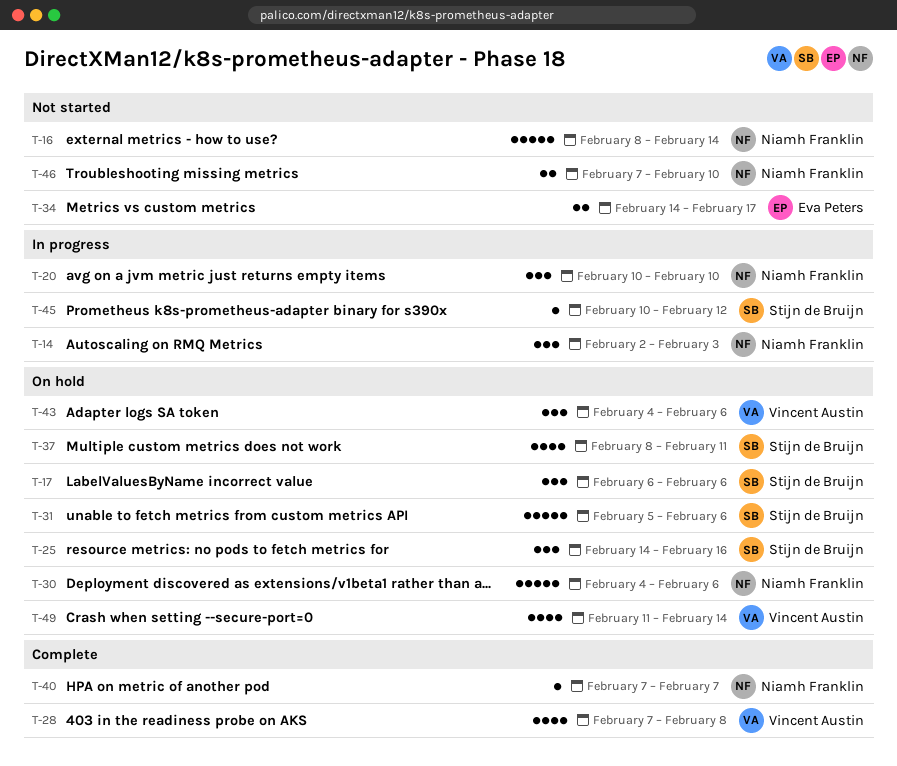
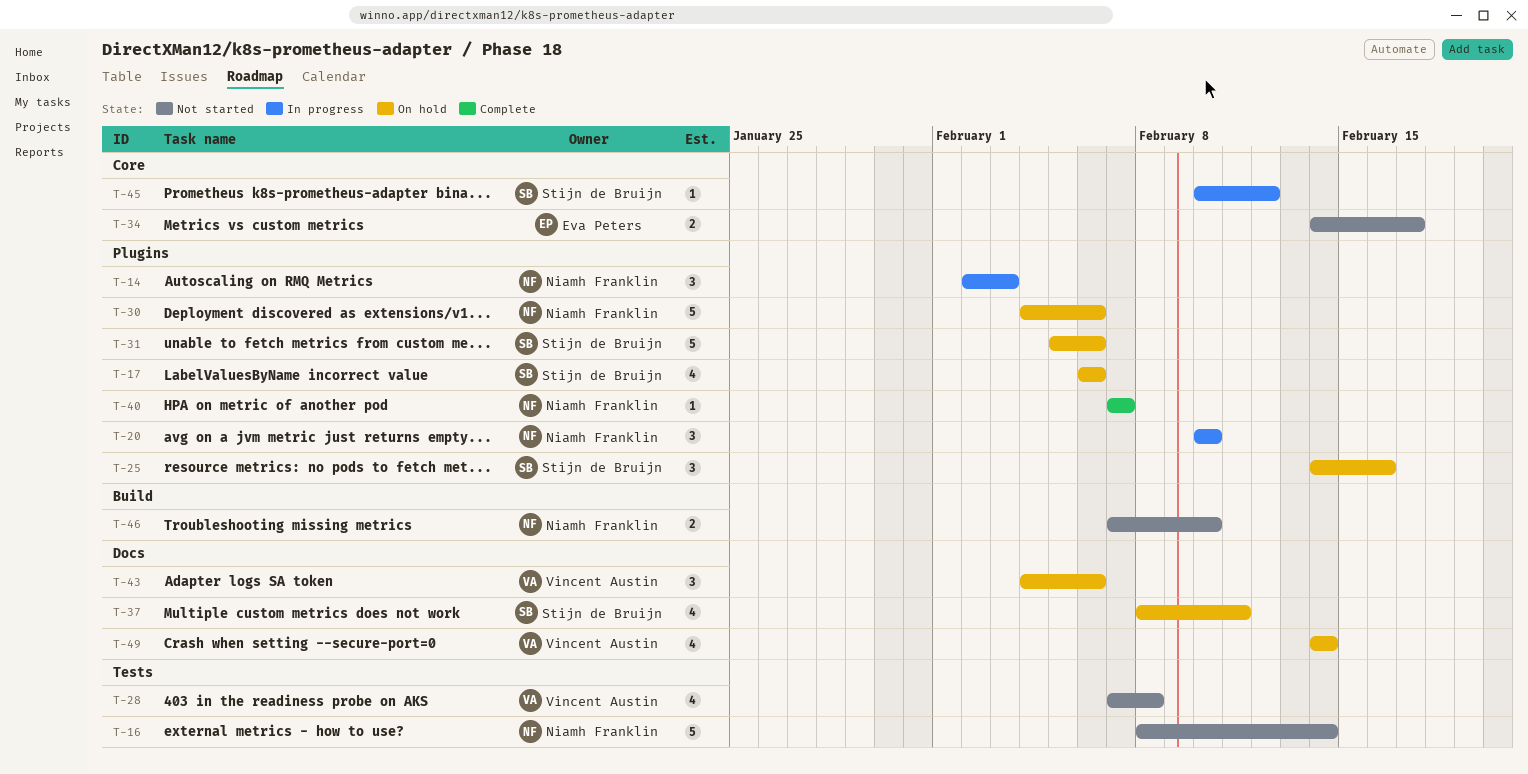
T-17, estimate: 3 -> 4
T-28, status: Complete -> Not started
T-49, start: Feb 11 -> Feb 14

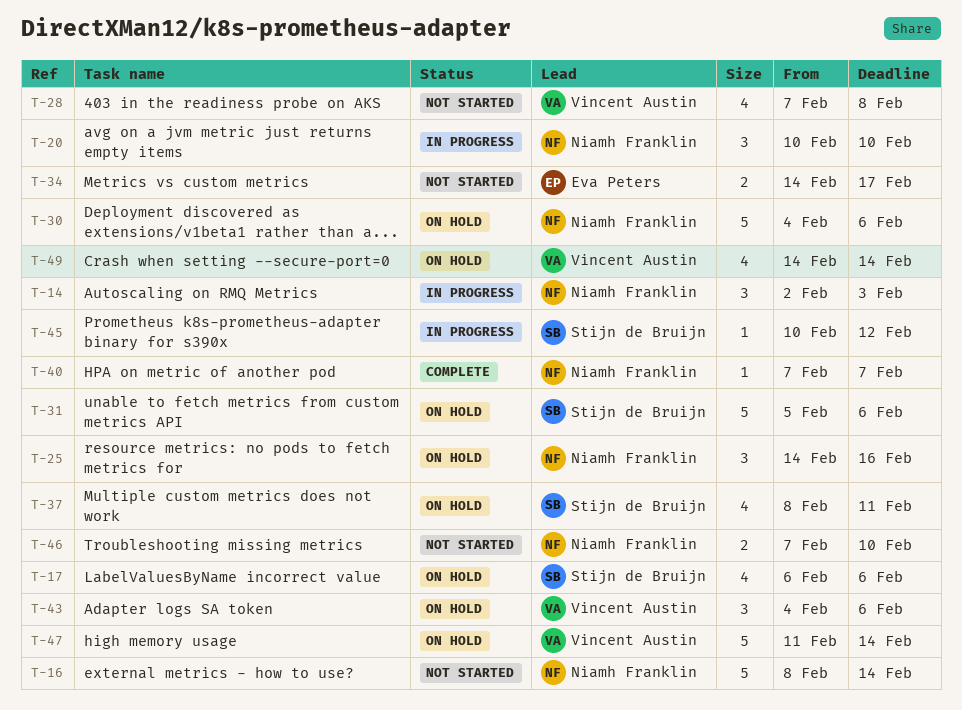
T-25, owner: Stijn de Bruijn -> Niamh Franklin
T-47: none -> present

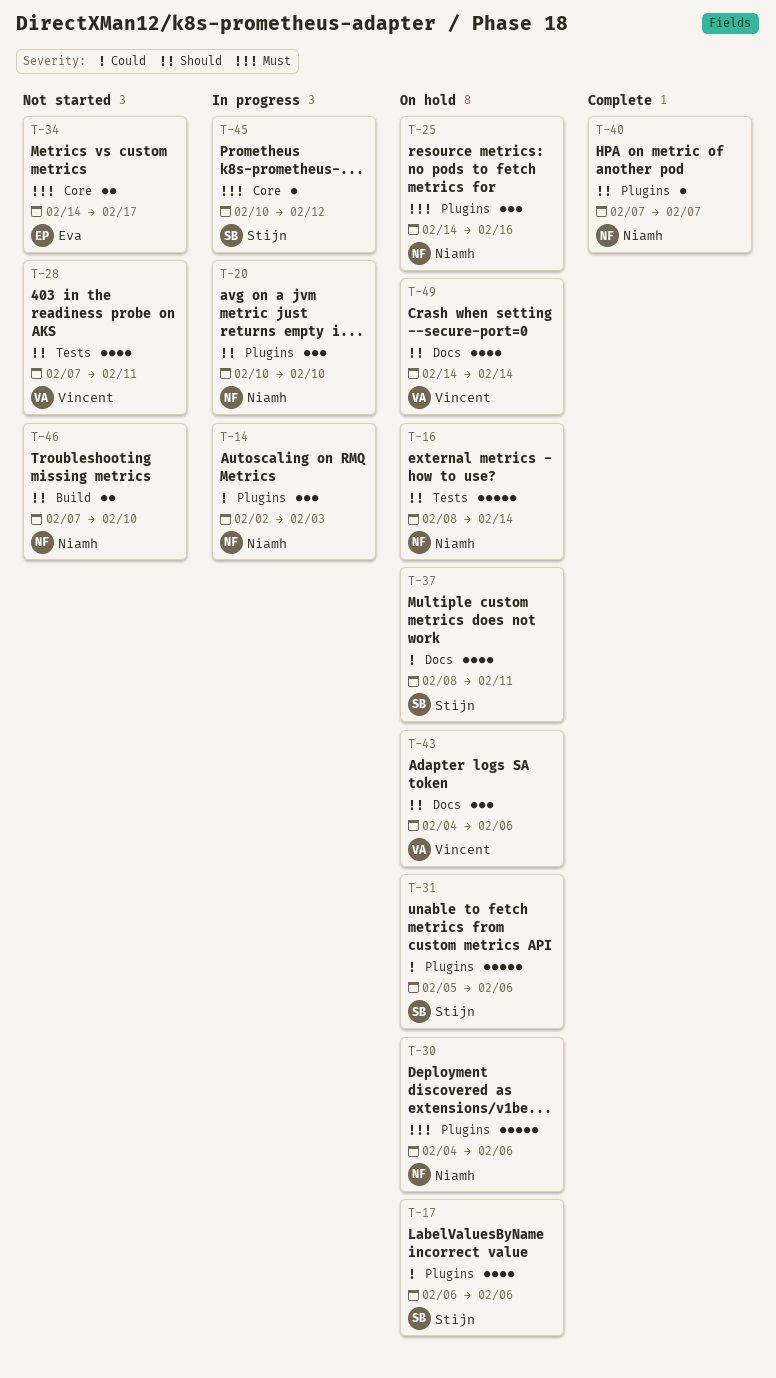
T-16, status: Not started -> On hold
T-28, due: Feb 8 -> Feb 11
T-47: present -> none

